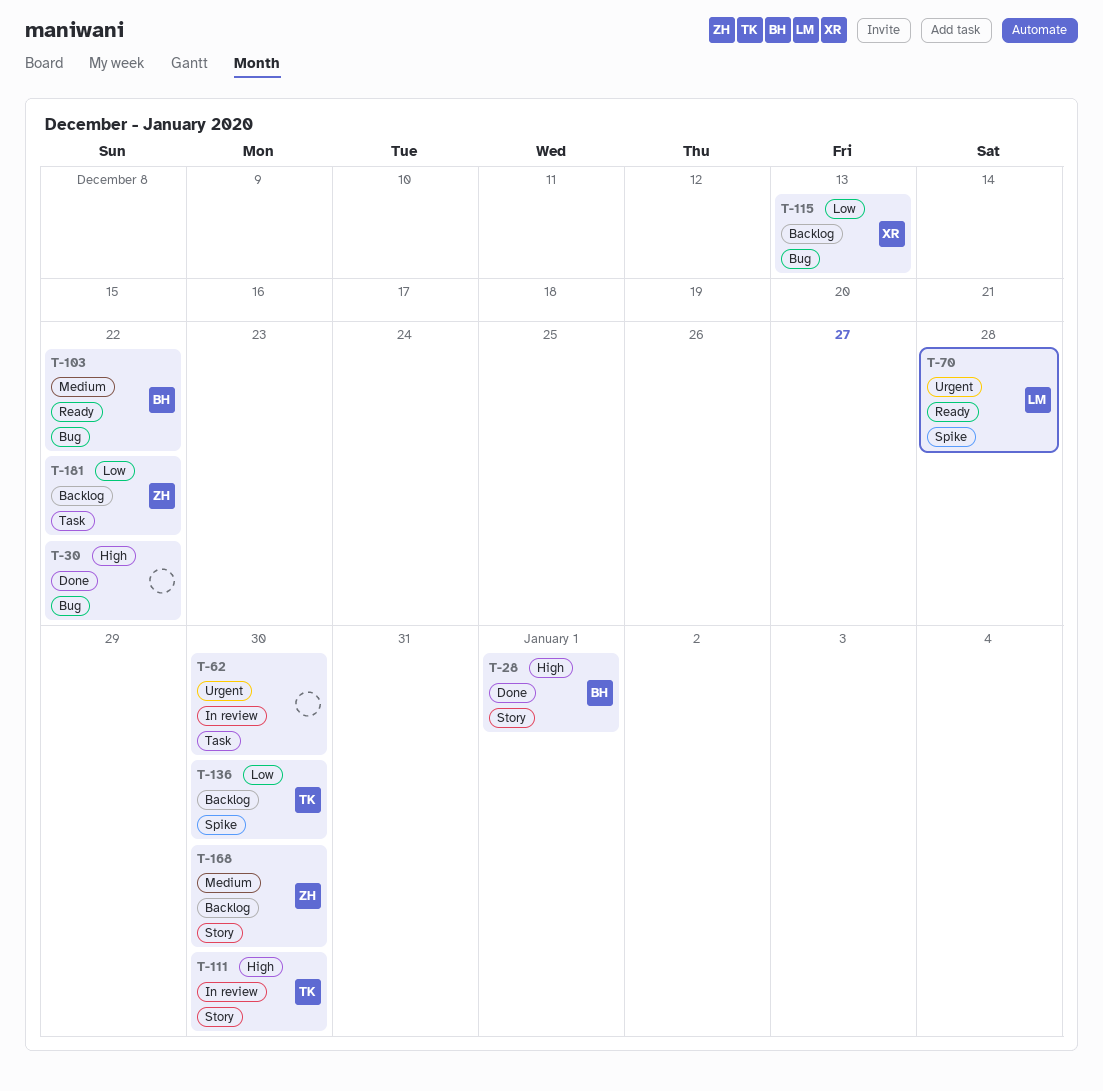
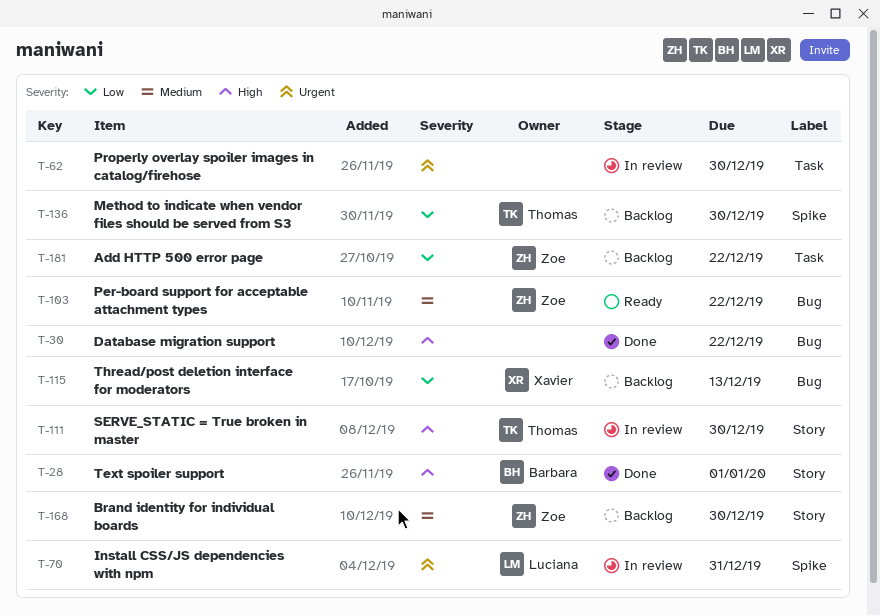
T-70, status: Ready -> In review
T-70, due: Dec 28 -> Dec 31
T-103, owner: Barbara -> Zoe

